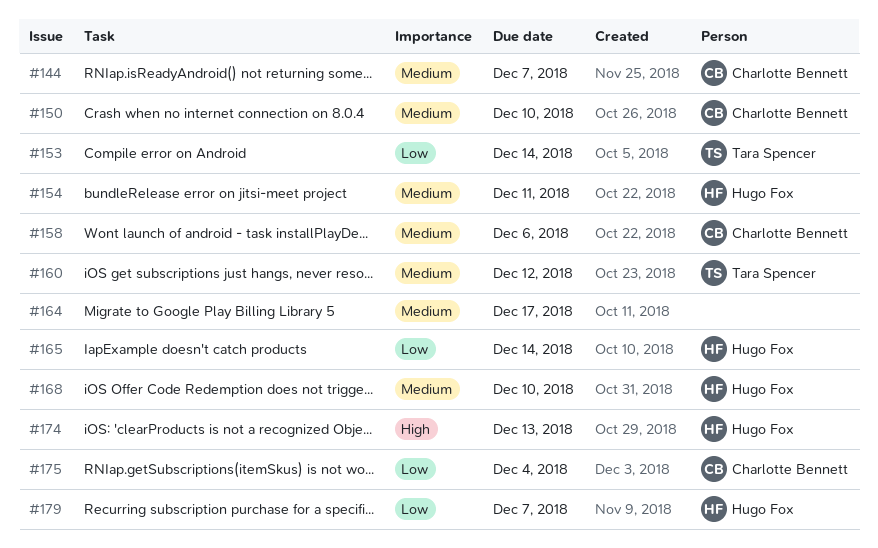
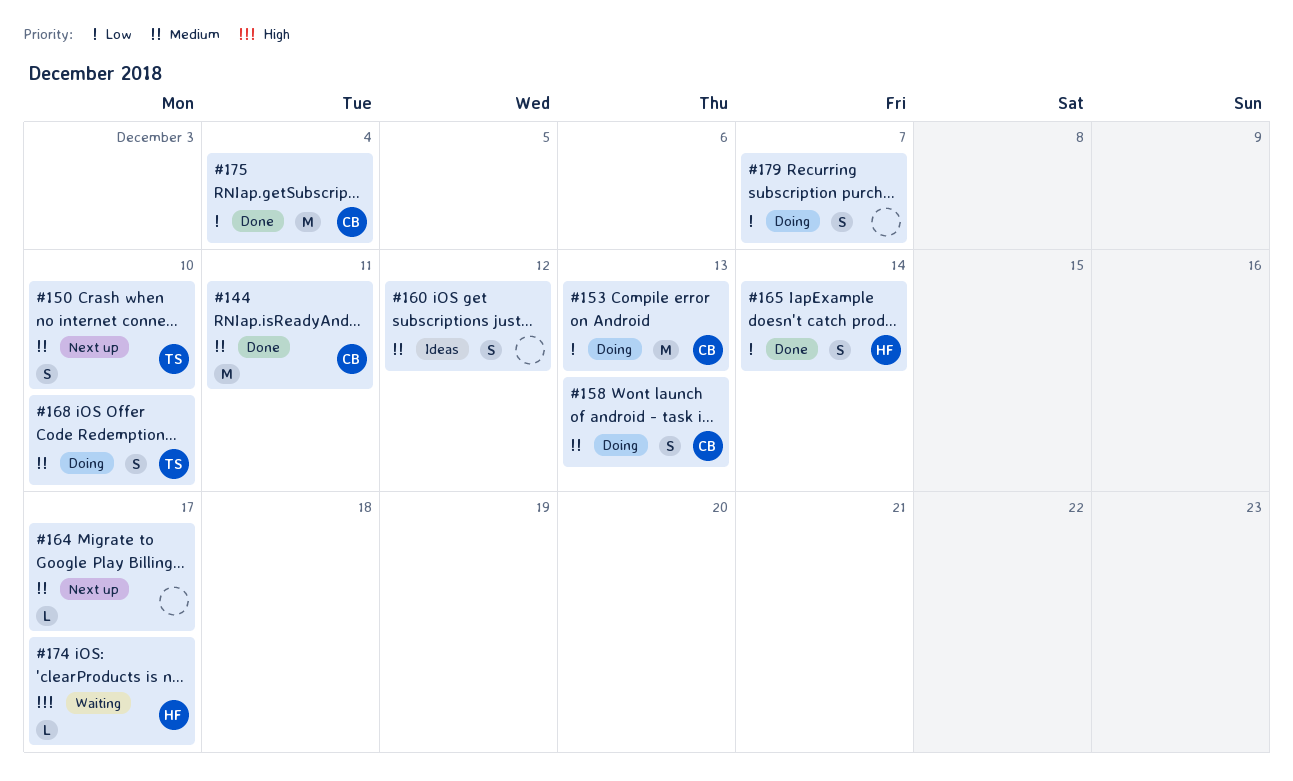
#144, due: Dec 7 -> Dec 11
#150, owner: Charlotte Bennett -> Tara Spencer
#153, owner: Tara Spencer -> Charlotte Bennett
#153, due: Dec 14 -> Dec 13
#154: present -> none
#158, due: Dec 6 -> Dec 13
#160, owner: Tara Spencer -> none
#168, owner: Hugo Fox -> Tara Spencer
#174, due: Dec 13 -> Dec 17
#179, owner: Hugo Fox -> none

